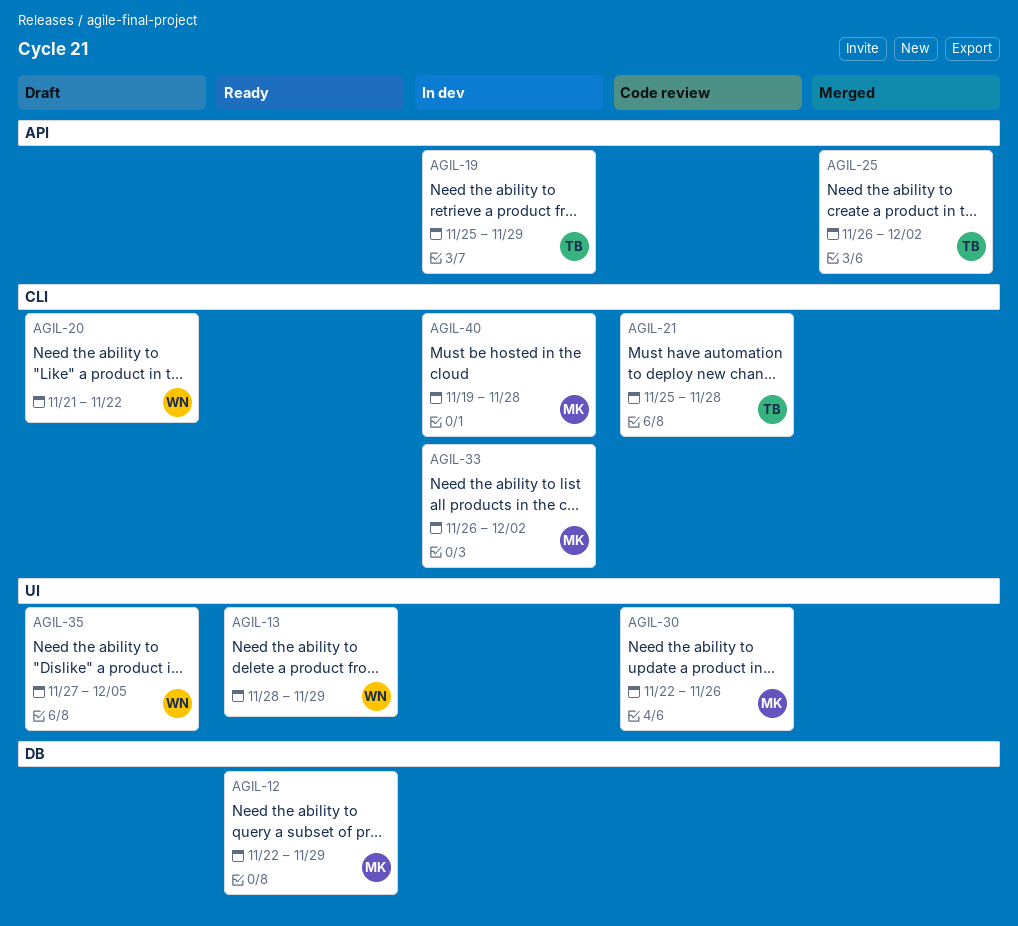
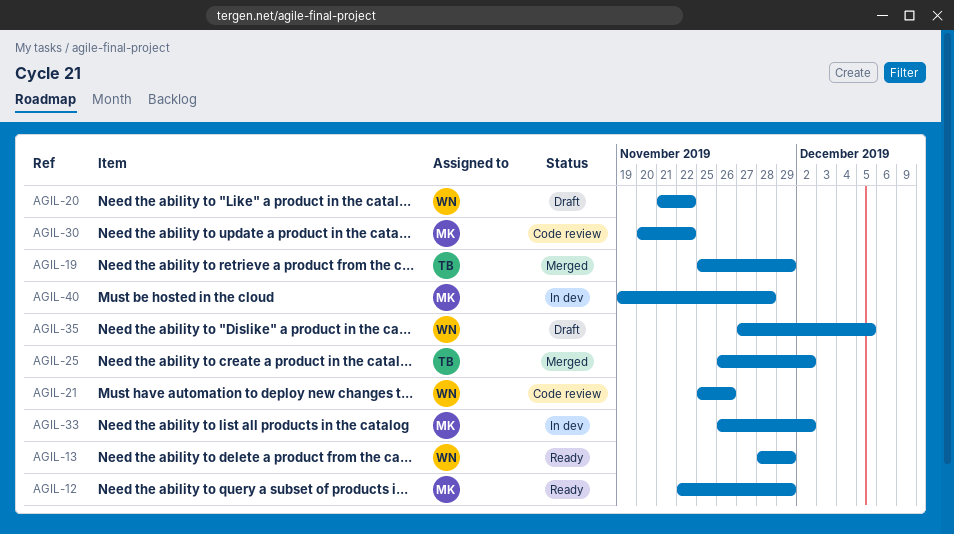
AGIL-19, status: In dev -> Merged
AGIL-21, owner: TB -> WN
AGIL-21, due: Nov 28 -> Nov 26
AGIL-30, start: Nov 22 -> Nov 20
AGIL-30, due: Nov 26 -> Nov 22

